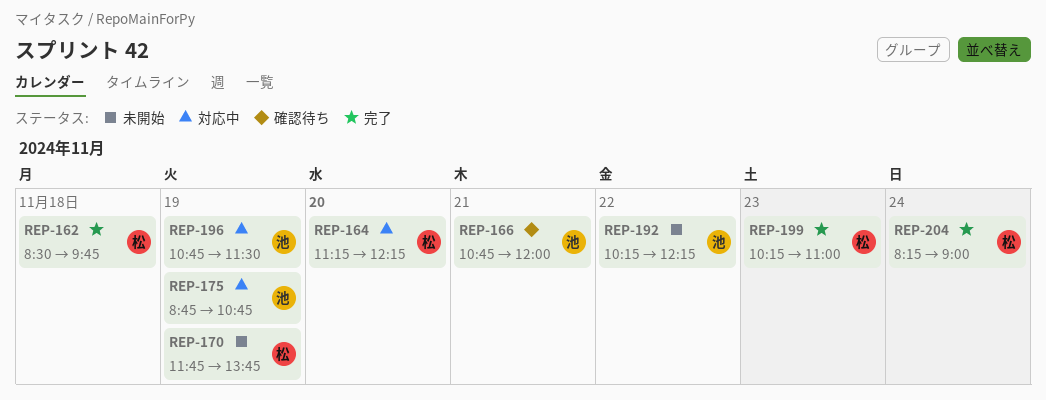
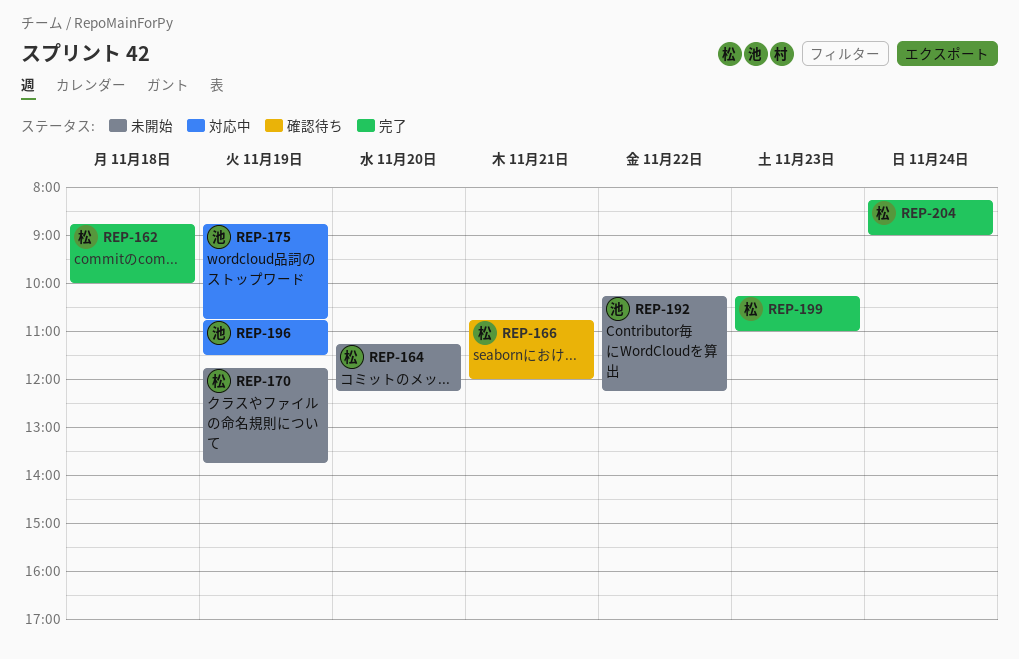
REP-162, begins: 08:30 -> 08:45
REP-162, ends: 09:45 -> 10:00
REP-164, status: 対応中 -> 未開始
REP-166, owner: 池 -> 松

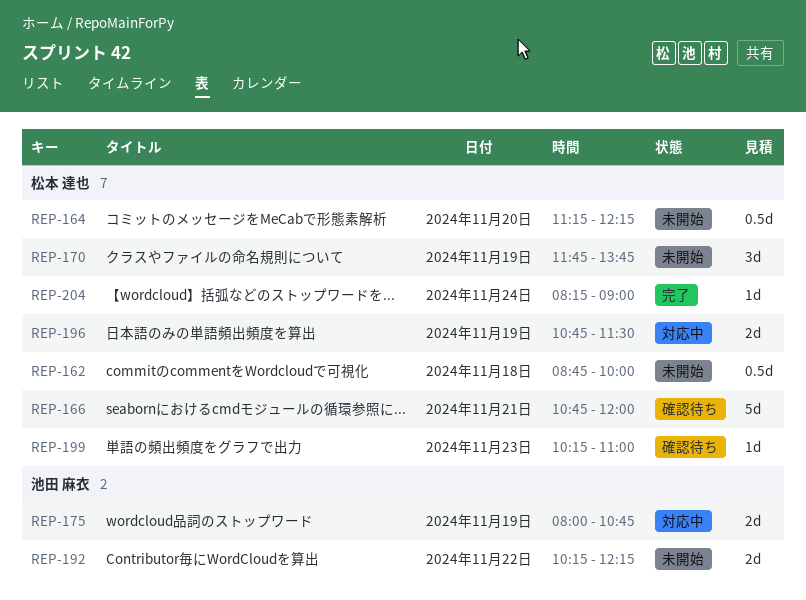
REP-162, status: 完了 -> 未開始
REP-175, begins: 08:45 -> 08:00
REP-196, owner: 池田 麻衣 -> 松本 達也
REP-199, status: 完了 -> 確認待ち

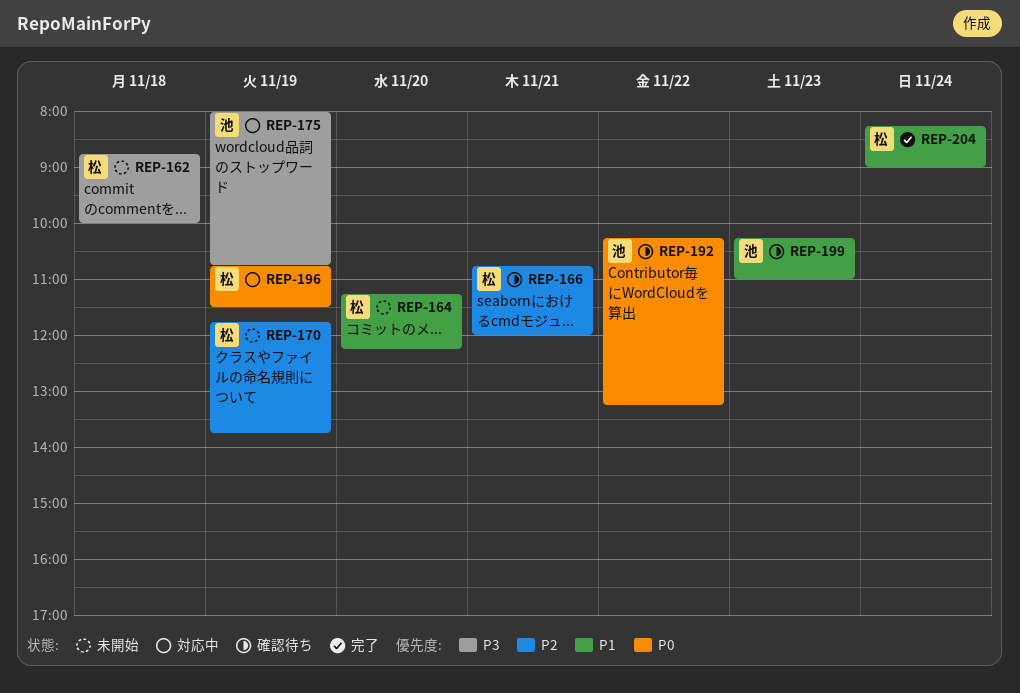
REP-192, status: 未開始 -> 確認待ち
REP-192, ends: 12:15 -> 13:15
REP-199, owner: 松本 達也 -> 池田 麻衣

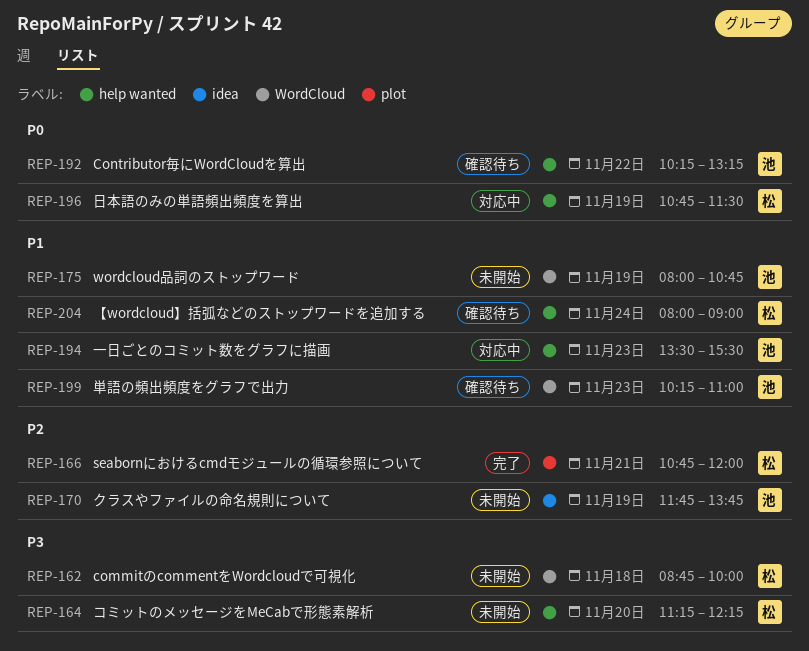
REP-164, priority: P1 -> P3
REP-166, status: 確認待ち -> 完了
REP-170, owner: 松 -> 池
REP-175, status: 対応中 -> 未開始
REP-175, priority: P3 -> P1
REP-194: none -> present
REP-204, status: 完了 -> 確認待ち
REP-204, begins: 08:15 -> 08:00

